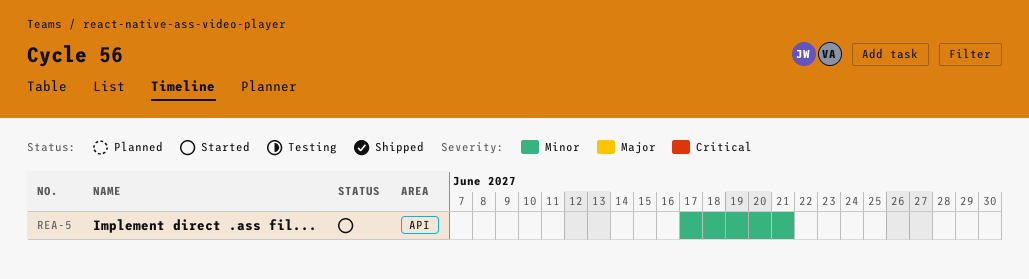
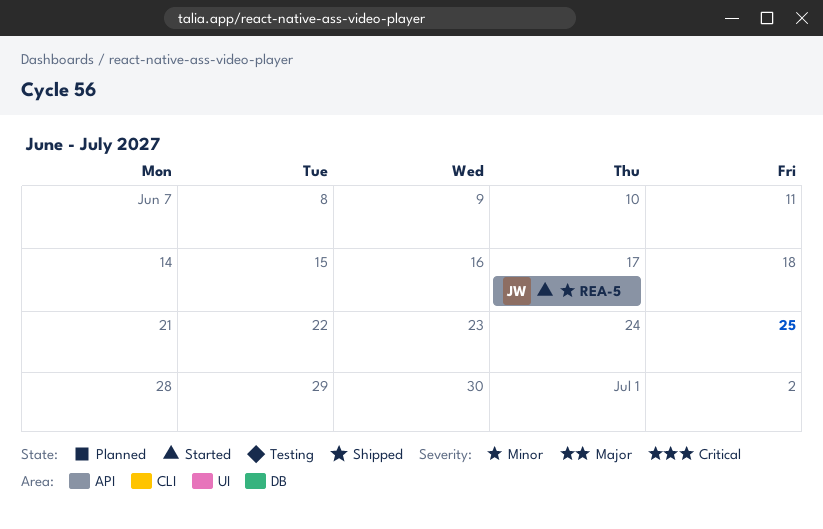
REA-5, due: Jun 21 -> Jun 17

